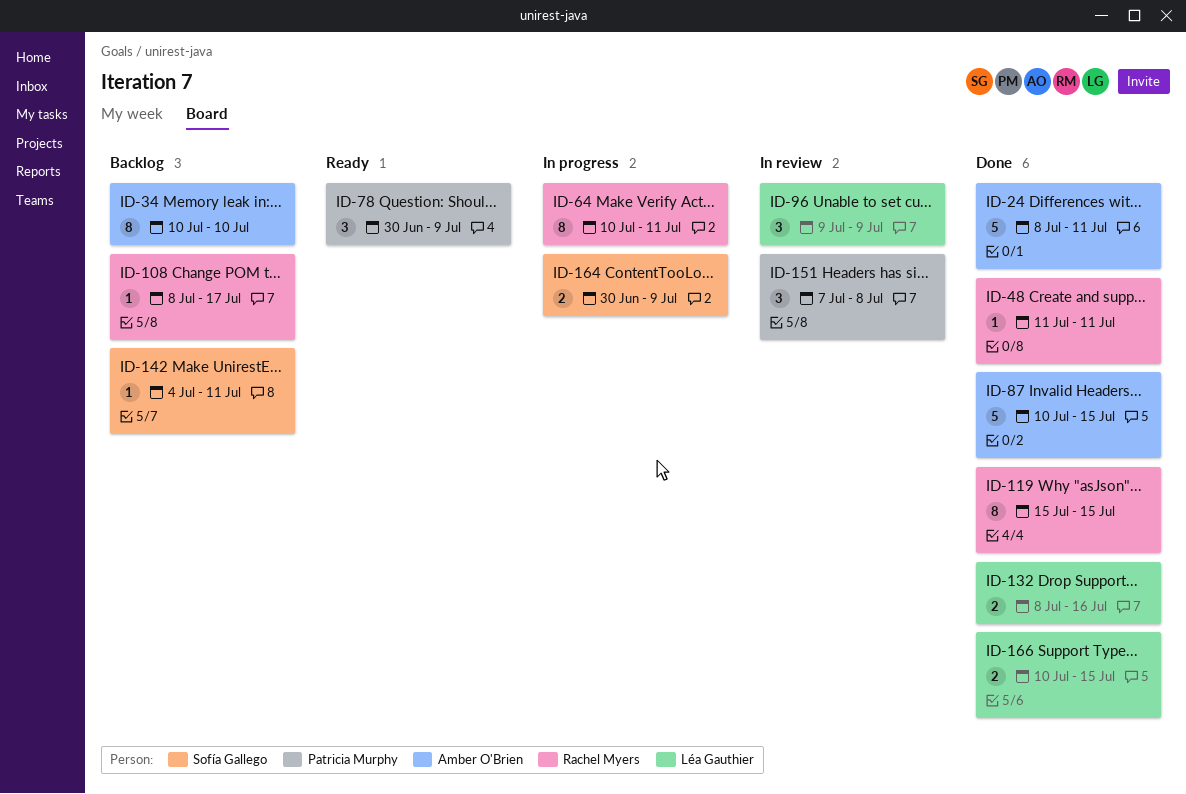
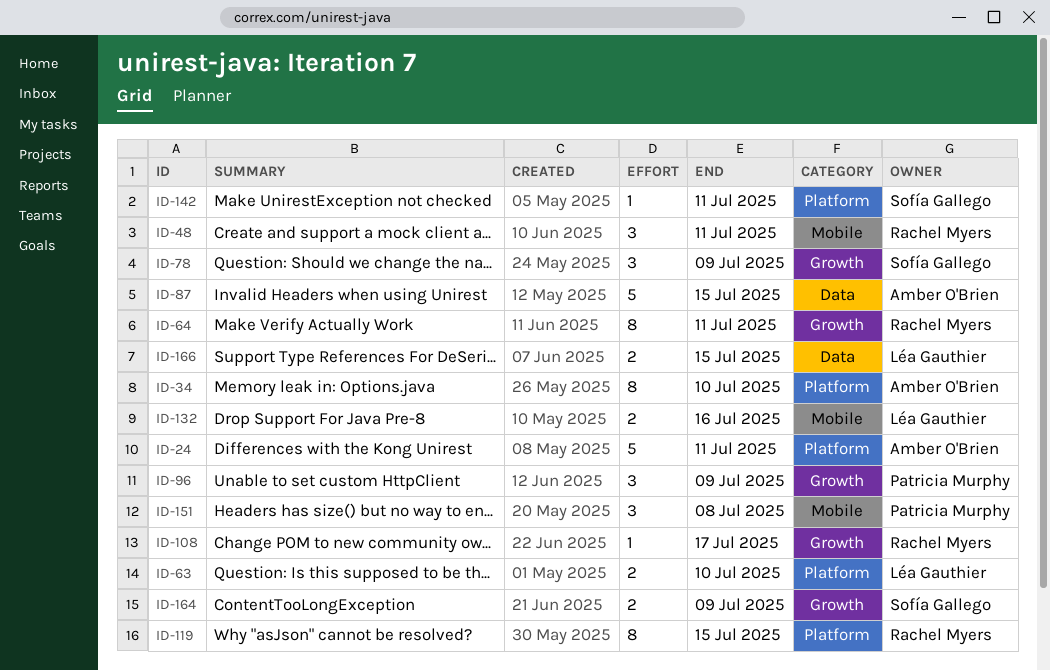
ID-48, estimate: 1 -> 3
ID-63: none -> present
ID-78, owner: Patricia Murphy -> Sofía Gallego
ID-96, owner: Léa Gauthier -> Patricia Murphy

